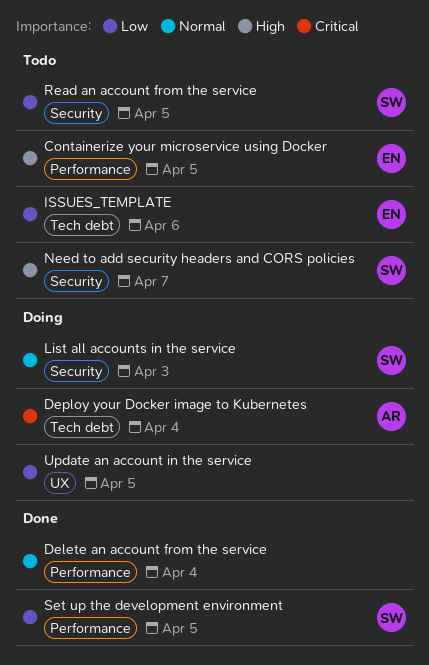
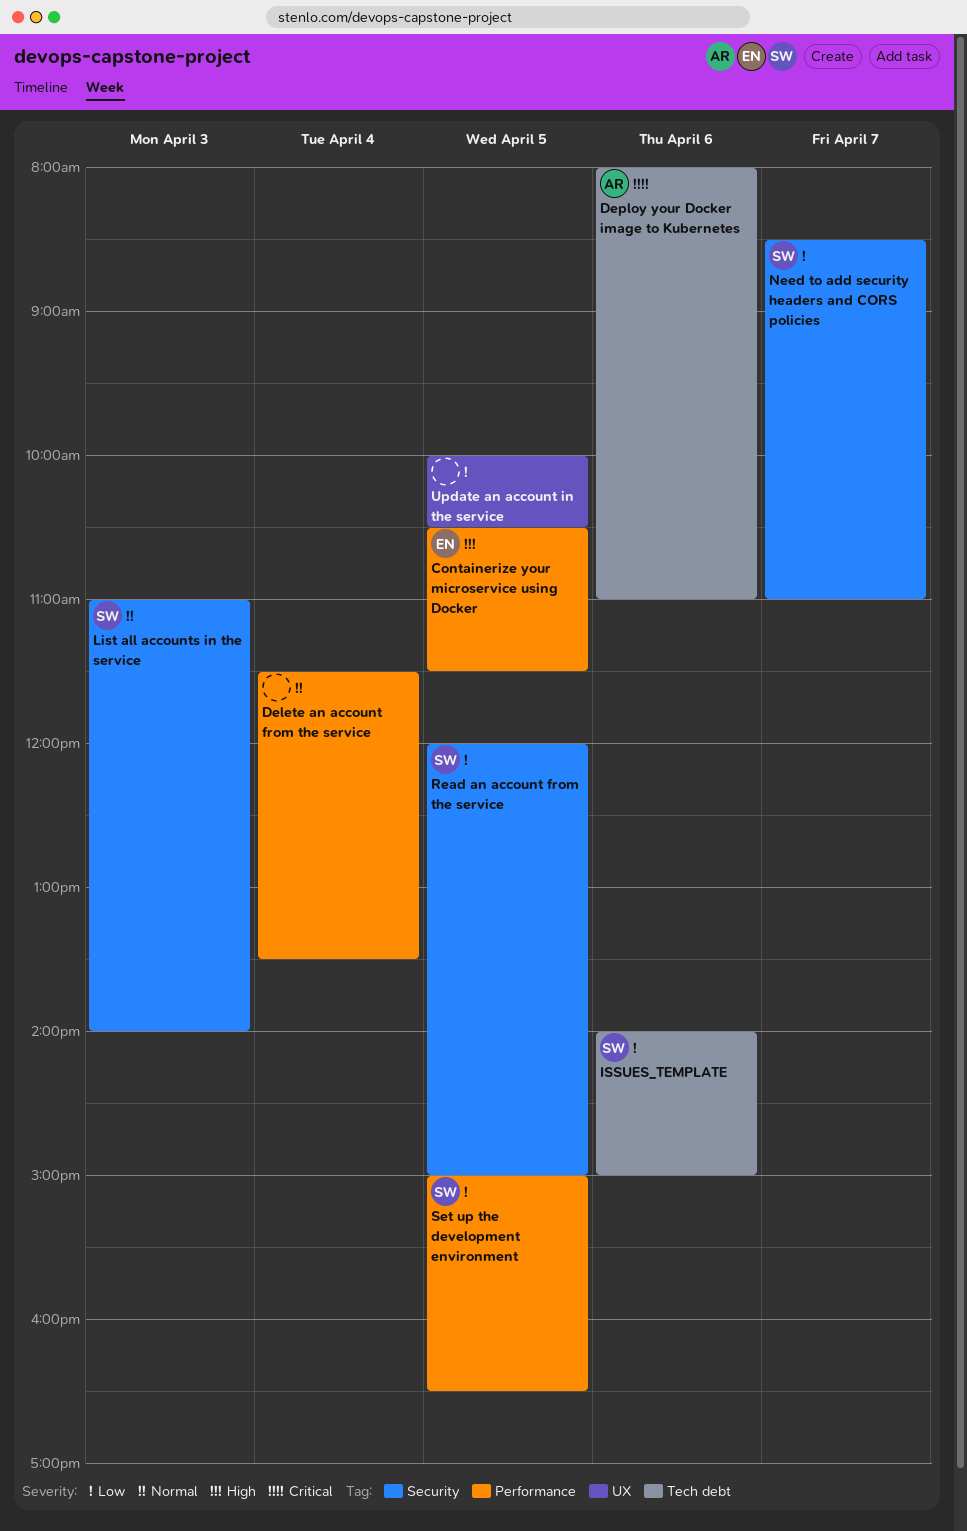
Deploy your Docker image to Kubernetes, day: Apr 4 -> Apr 6
ISSUES_TEMPLATE, owner: EN -> SW
Need to add security headers and CORS policies, priority: High -> Low

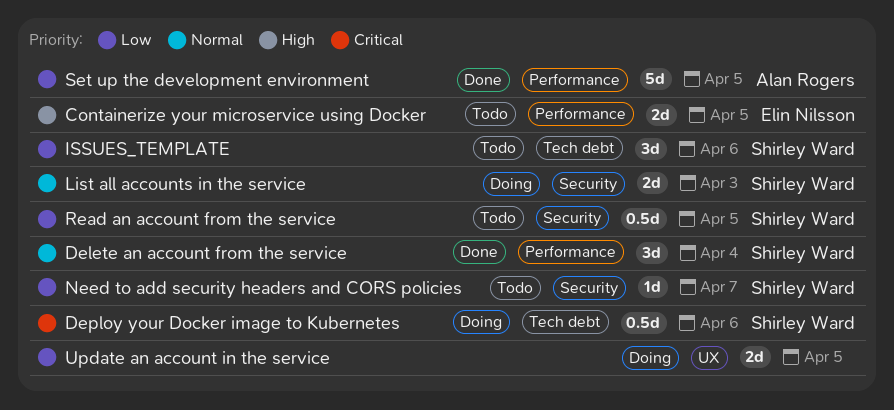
Delete an account from the service, owner: none -> Shirley Ward
Deploy your Docker image to Kubernetes, owner: Alan Rogers -> Shirley Ward
Set up the development environment, owner: Shirley Ward -> Alan Rogers

